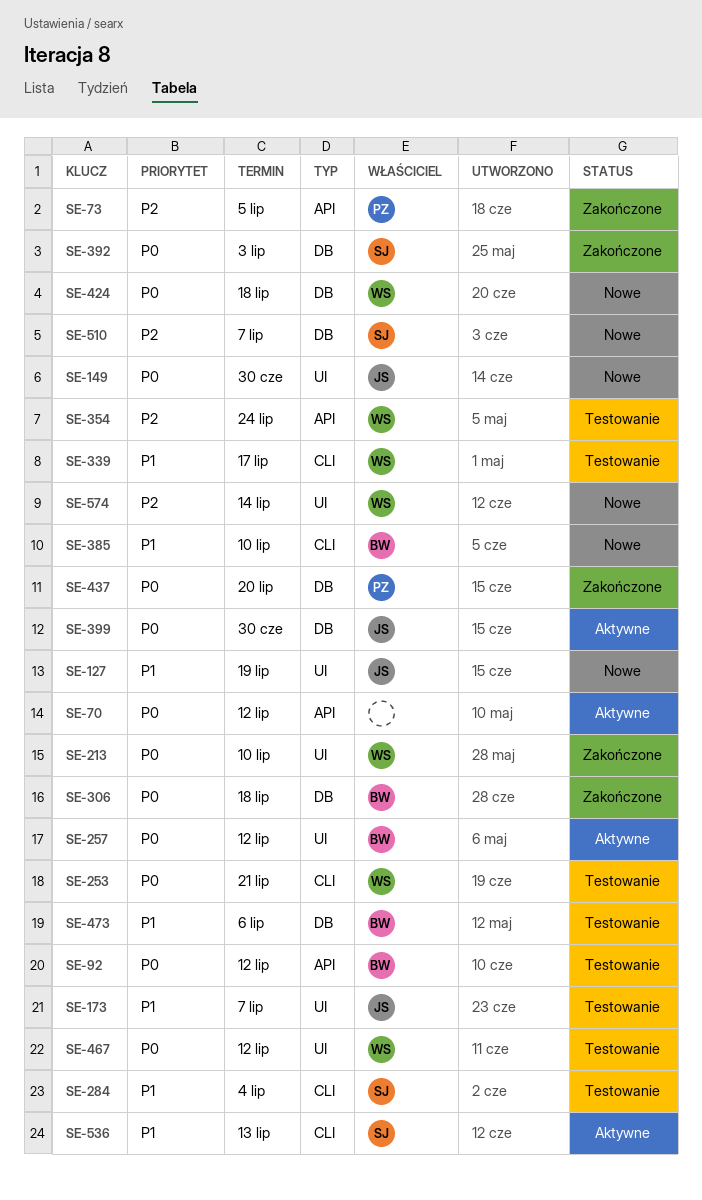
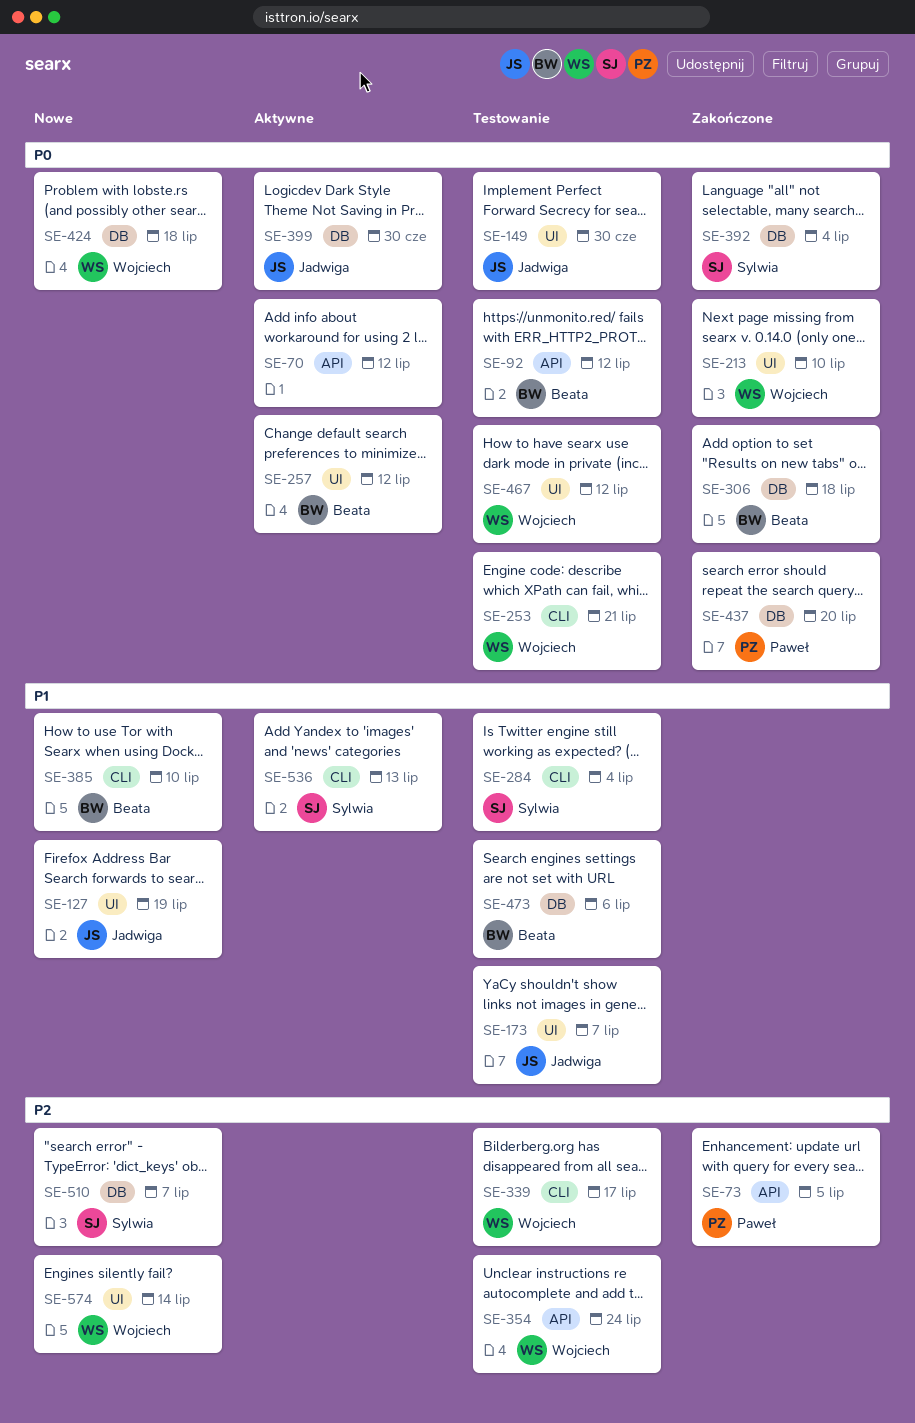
SE-149, status: Nowe -> Testowanie
SE-339, priority: P1 -> P2
SE-392, due: Jul 3 -> Jul 4

